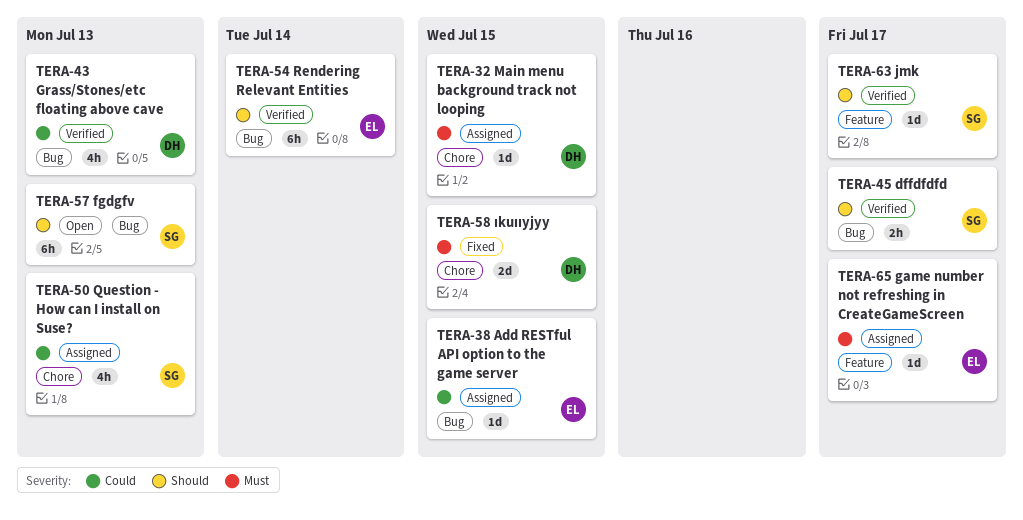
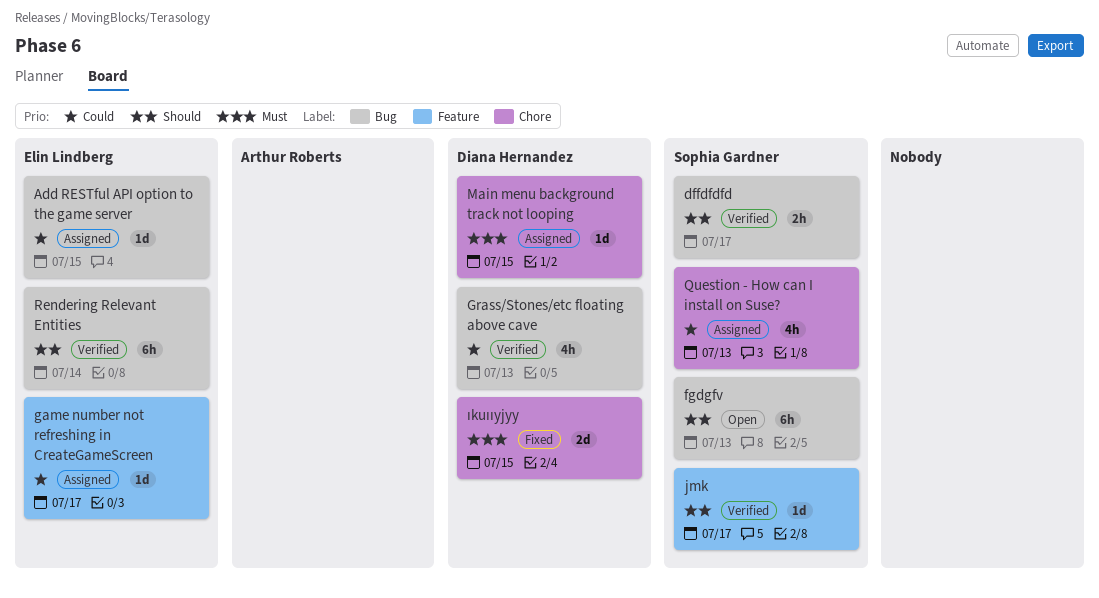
game number not refreshing in CreateGameScreen, priority: Must -> Could

